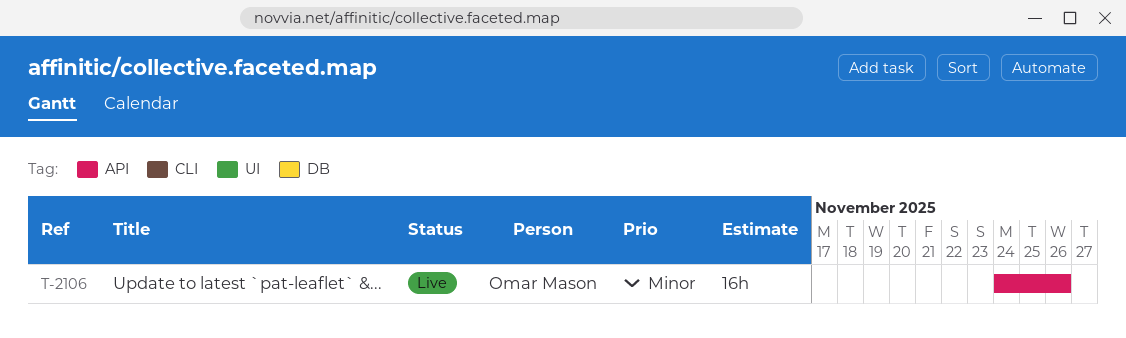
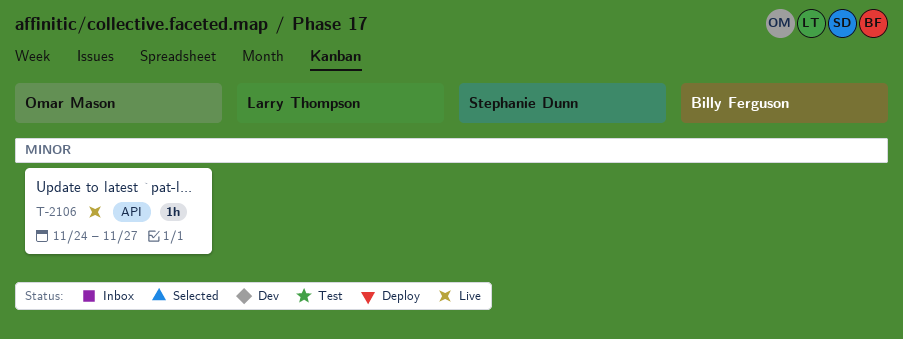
T-2106, estimate: 16h -> 1h
T-2106, due: Nov 26 -> Nov 27

